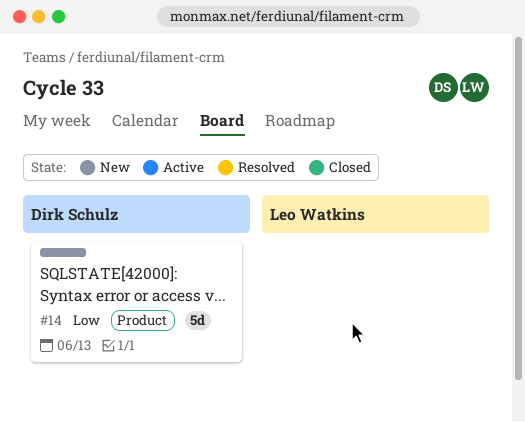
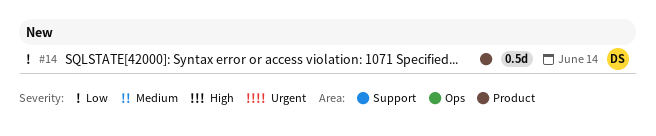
#14, estimate: 5d -> 0.5d
#14, due: Jun 13 -> Jun 14

